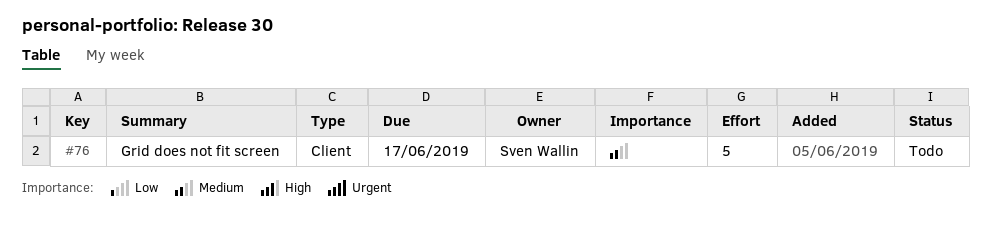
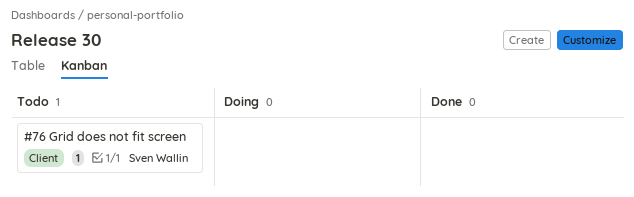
#76, estimate: 5 -> 1

